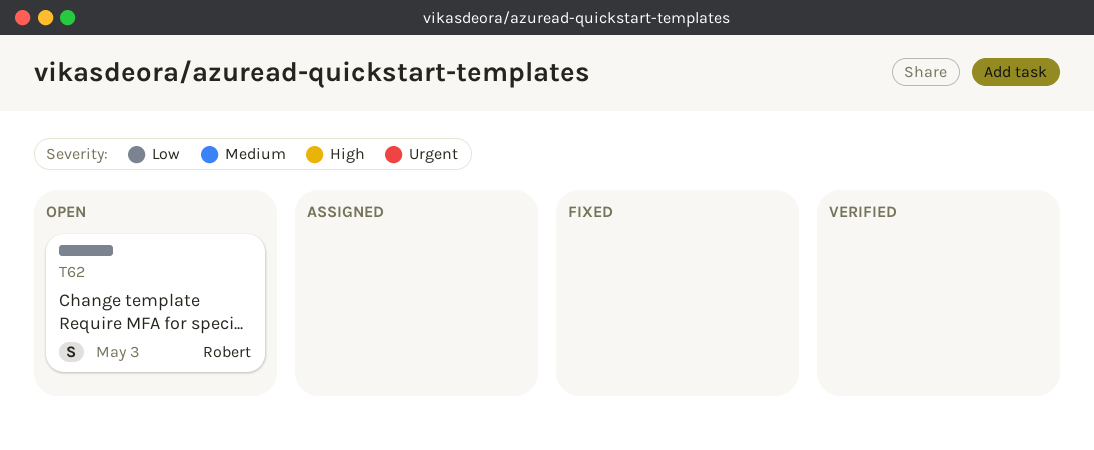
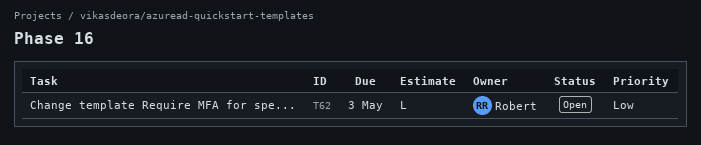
T62, estimate: S -> L

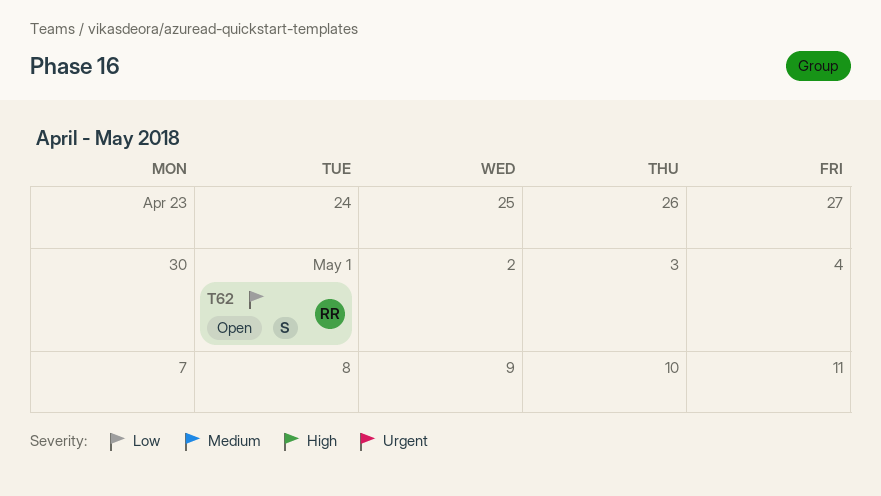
T62, estimate: L -> S
T62, due: May 3 -> May 1

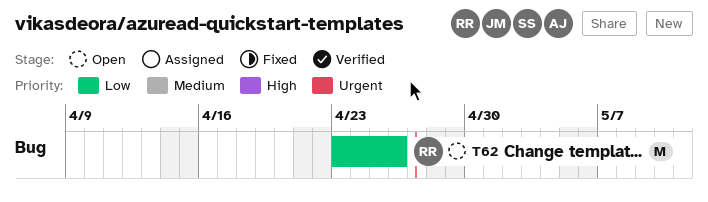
T62, estimate: S -> M
T62, due: May 1 -> Apr 26

